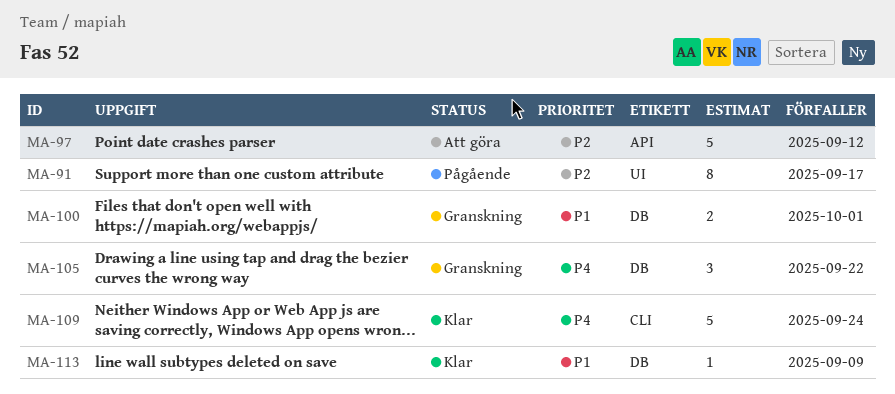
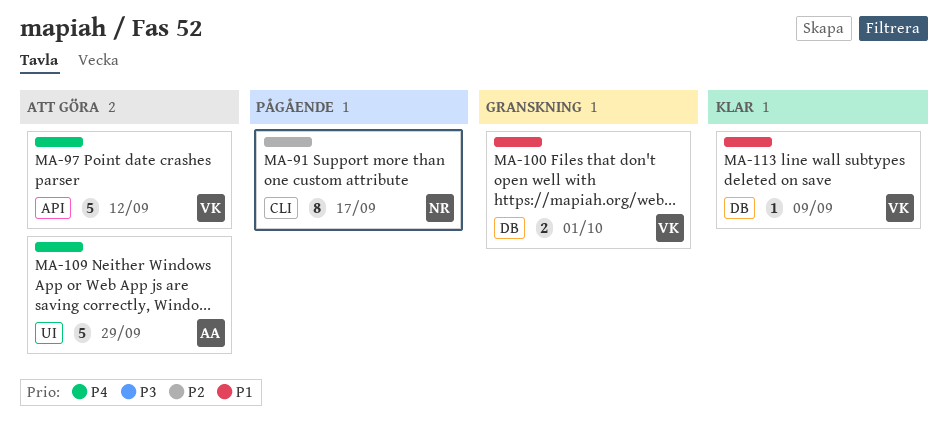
MA-91, label: UI -> CLI
MA-97, priority: P2 -> P4
MA-105: present -> none
MA-109, status: Klar -> Att göra
MA-109, label: CLI -> UI
MA-109, due: Sep 24 -> Sep 29

